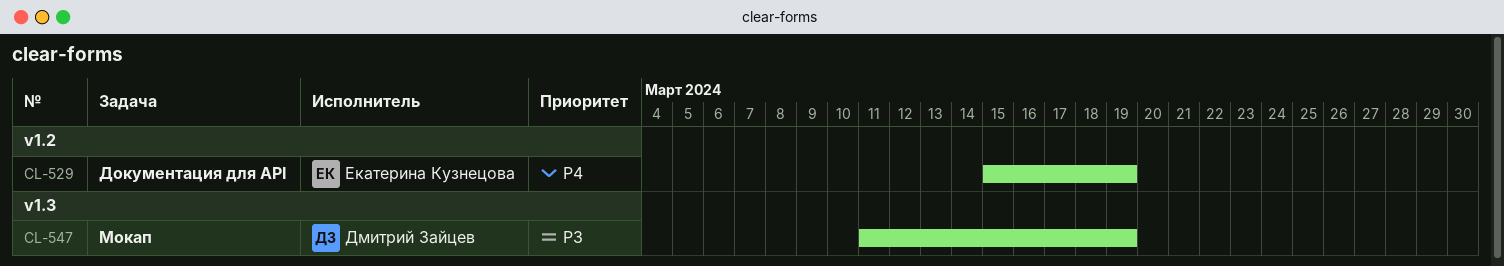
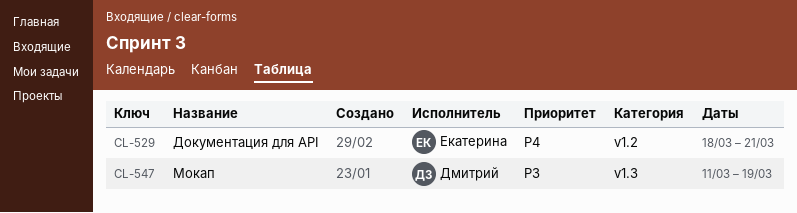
CL-529, start: Mar 15 -> Mar 18
CL-529, due: Mar 19 -> Mar 21

